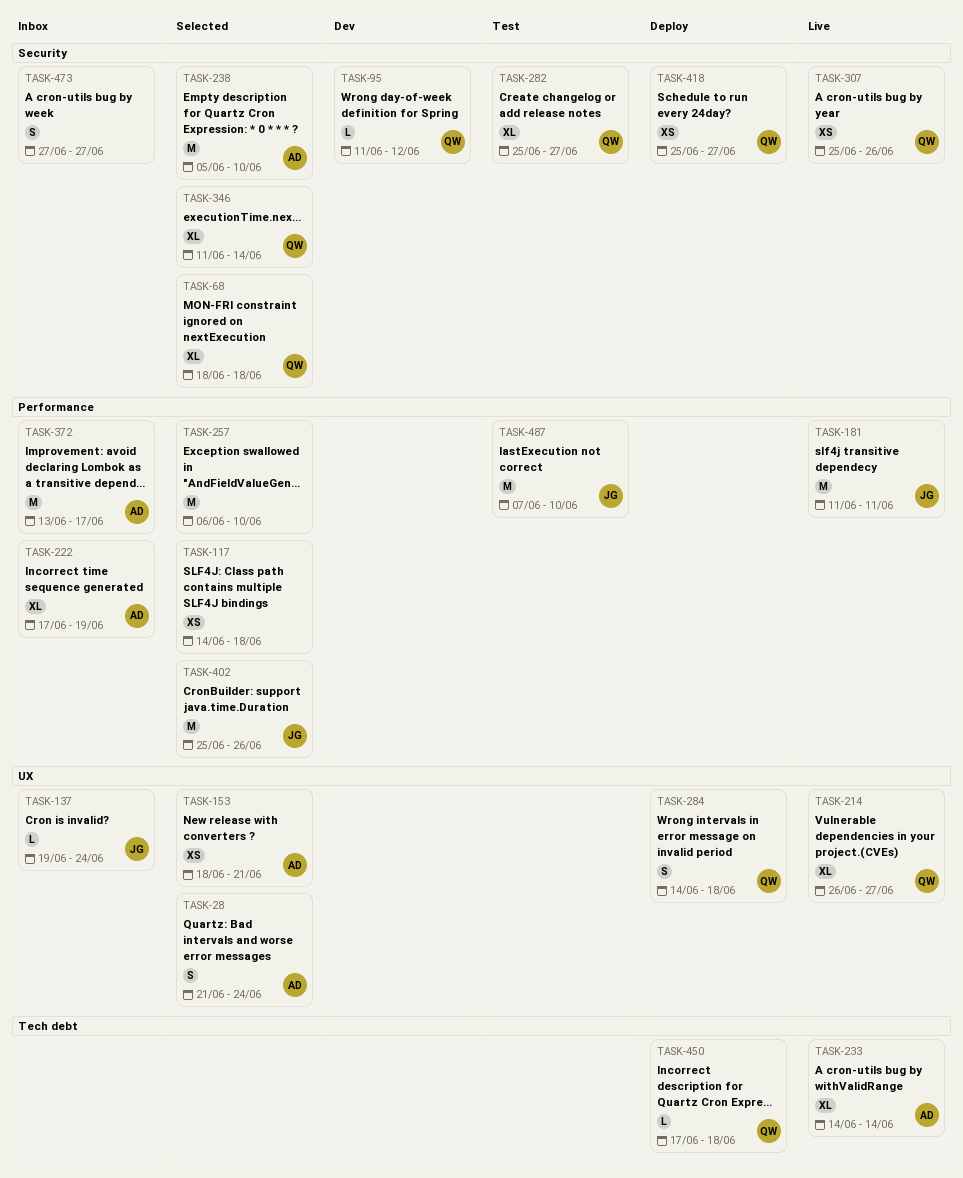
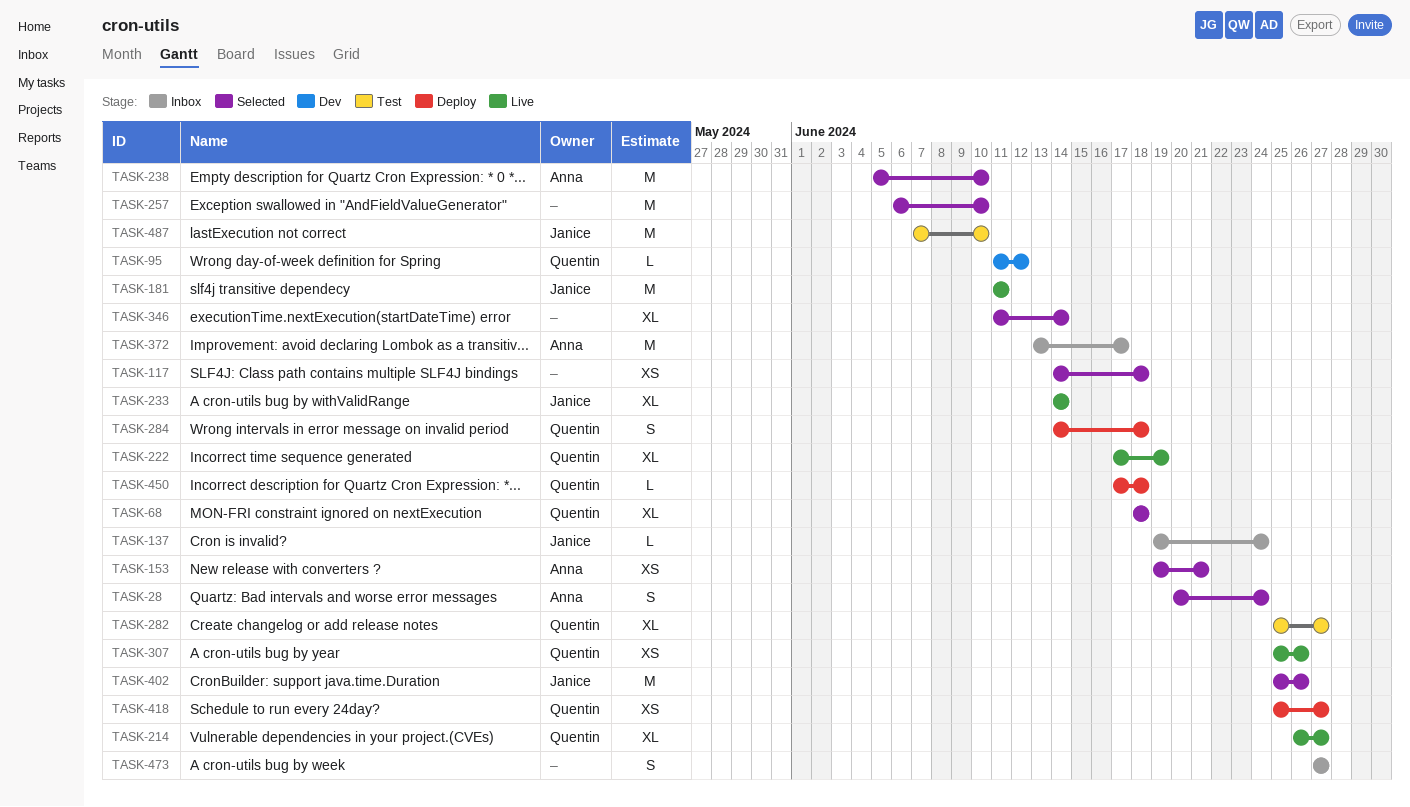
TASK-28, start: Jun 21 -> Jun 20
TASK-153, start: Jun 18 -> Jun 19
TASK-222, status: Inbox -> Live
TASK-222, owner: Anna -> Quentin
TASK-233, owner: Anna -> Janice
TASK-346, owner: Quentin -> none

